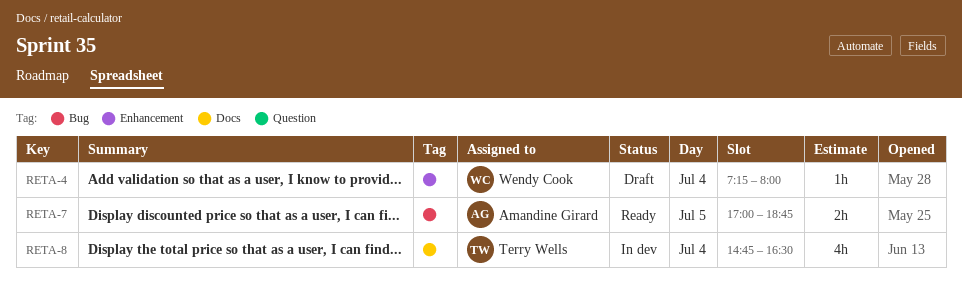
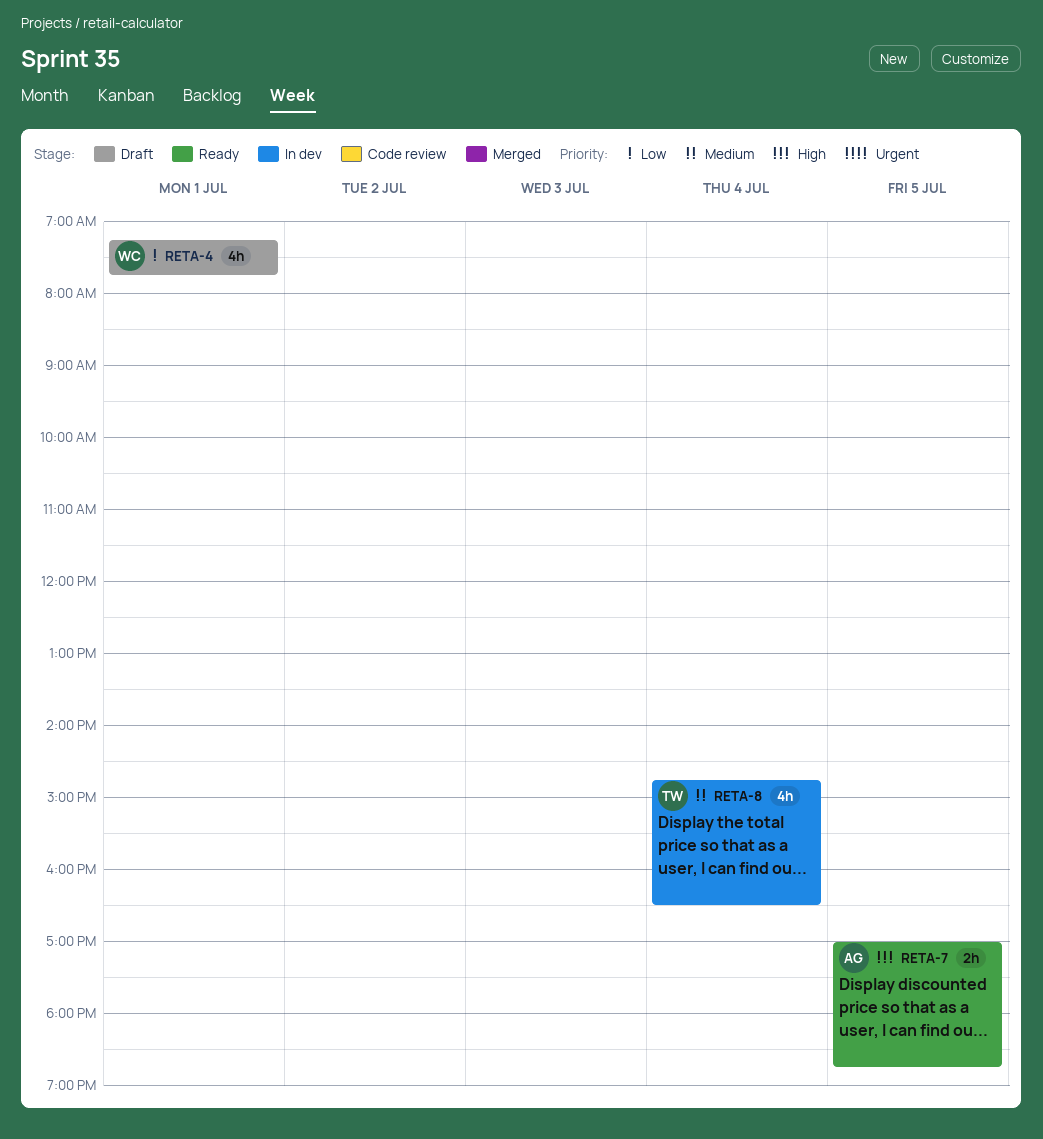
RETA-4, estimate: 1h -> 4h
RETA-4, day: Jul 4 -> Jul 1
RETA-4, ends: 08:00 -> 07:45

